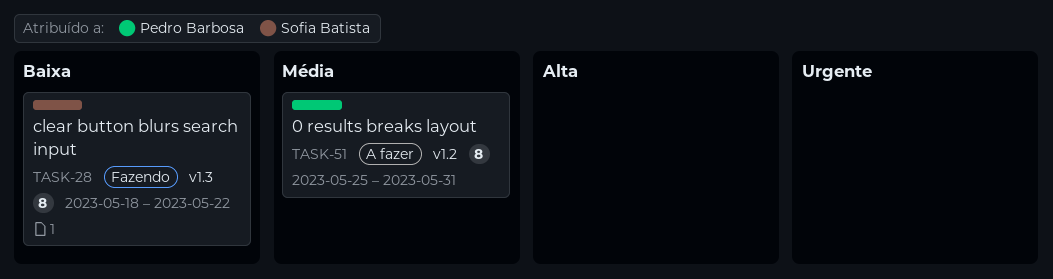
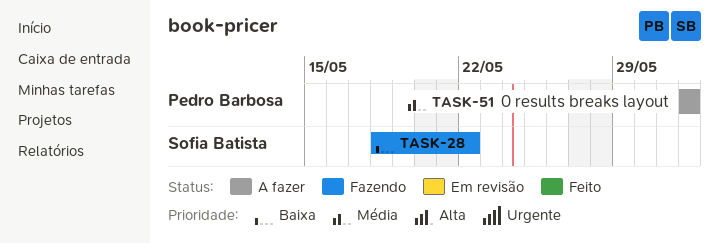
TASK-51, start: May 25 -> Jun 1
TASK-51, due: May 31 -> Jun 1

